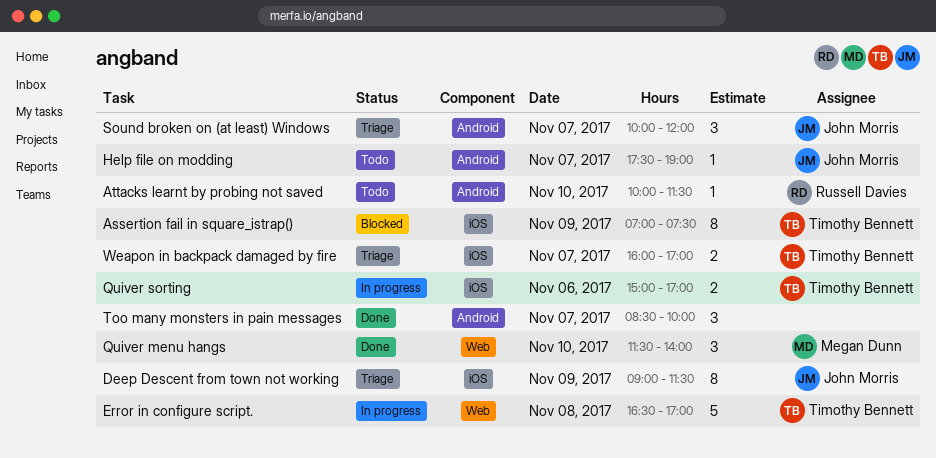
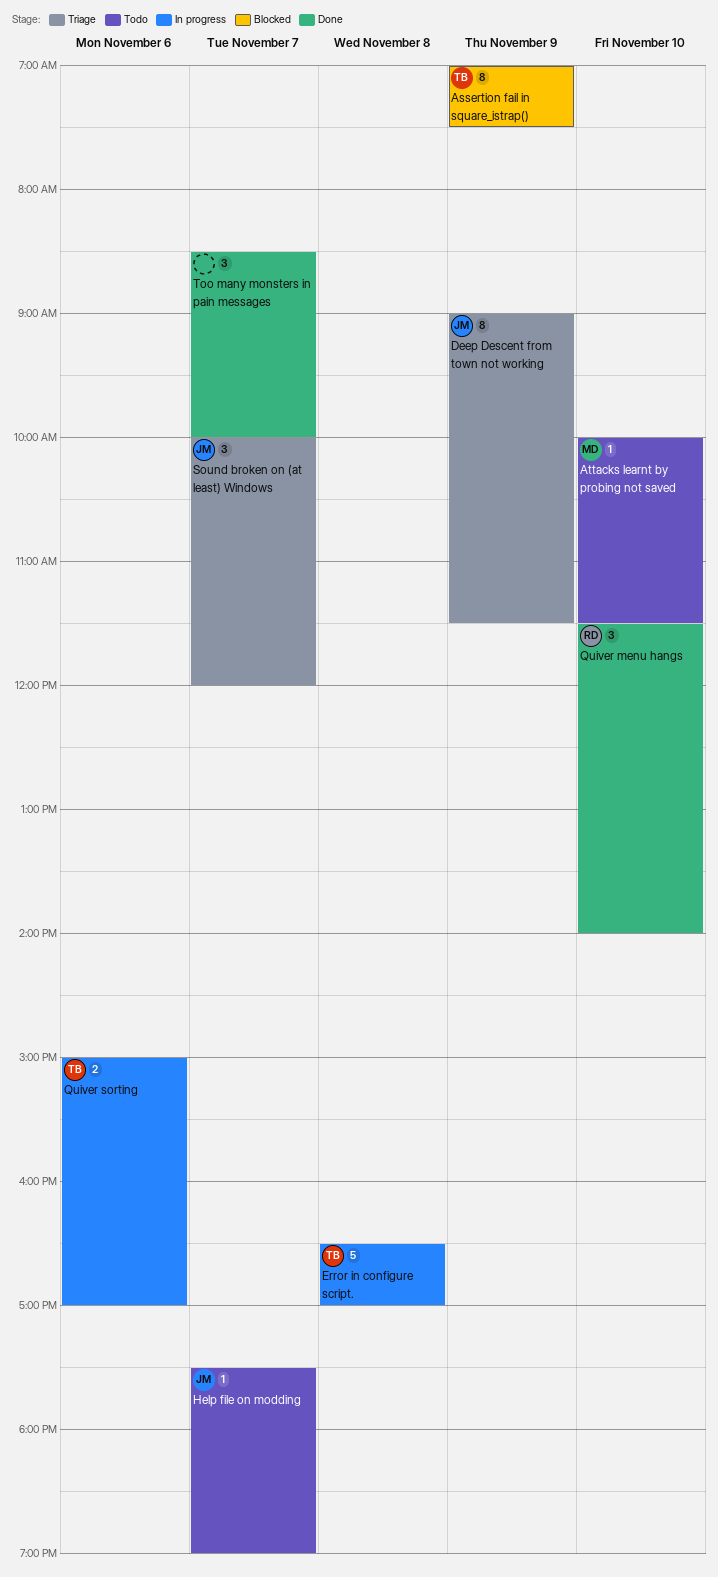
Attacks learnt by probing not saved, owner: Russell Davies -> Megan Dunn
Quiver menu hangs, owner: Megan Dunn -> Russell Davies
Weapon in backpack damaged by fire: present -> none

